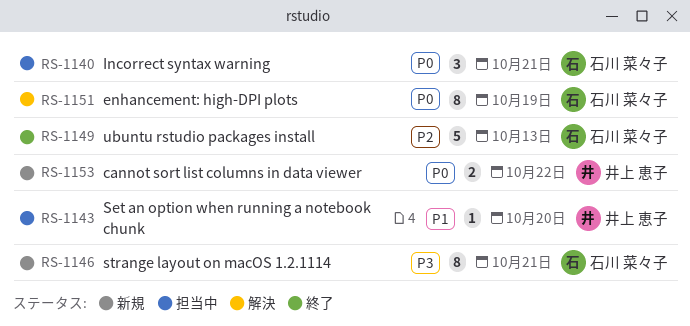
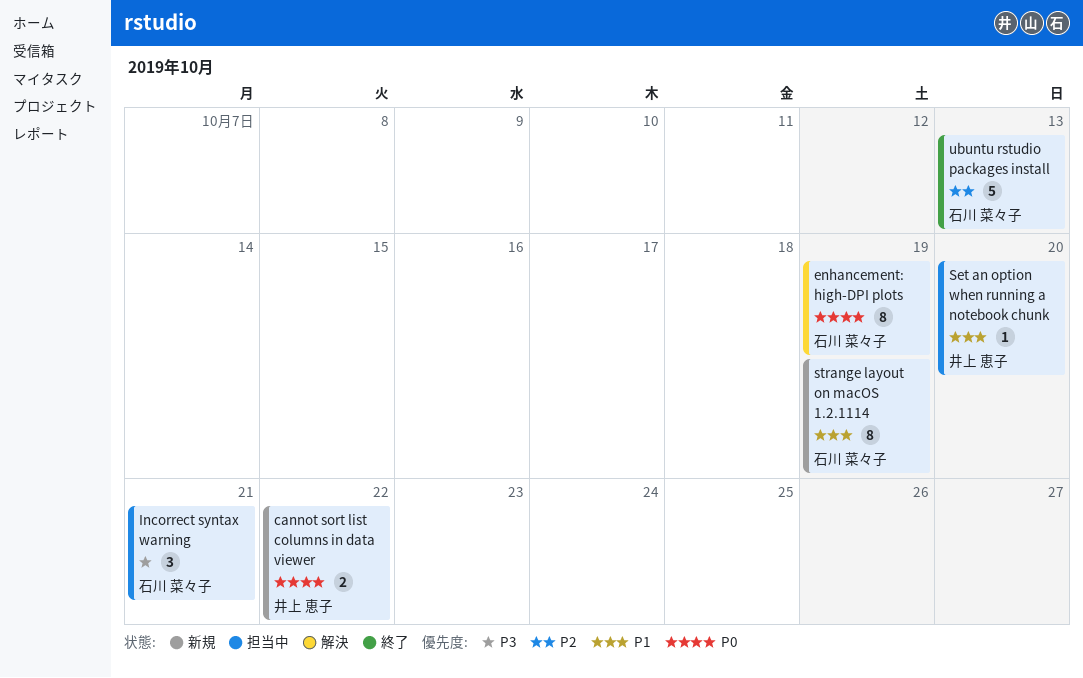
Incorrect syntax warning, priority: P0 -> P3
strange layout on macOS 1.2.1114, priority: P3 -> P1
strange layout on macOS 1.2.1114, due: Oct 21 -> Oct 19

